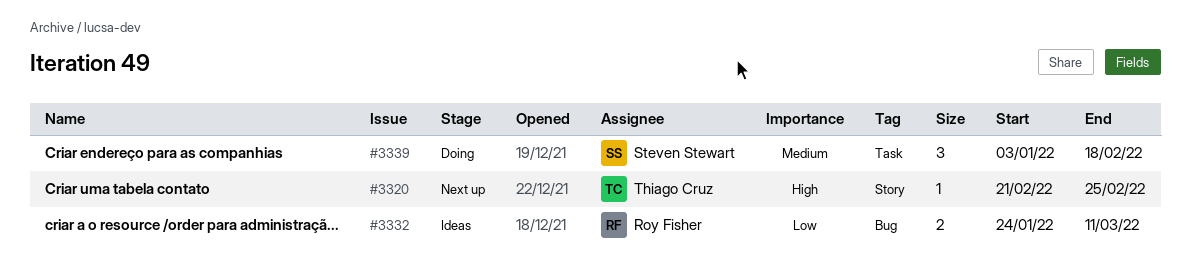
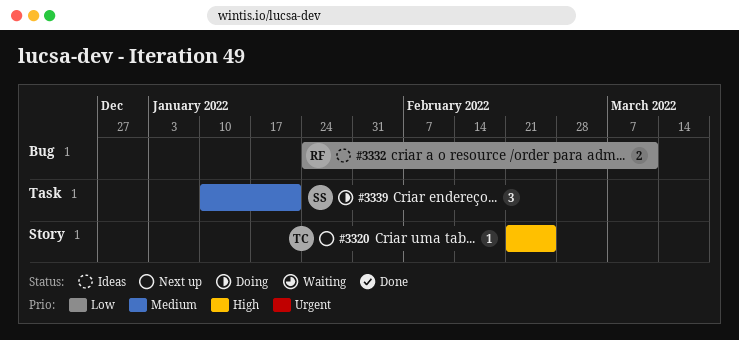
#3339, start: Jan 3 -> Jan 10
#3339, due: Feb 18 -> Jan 21

